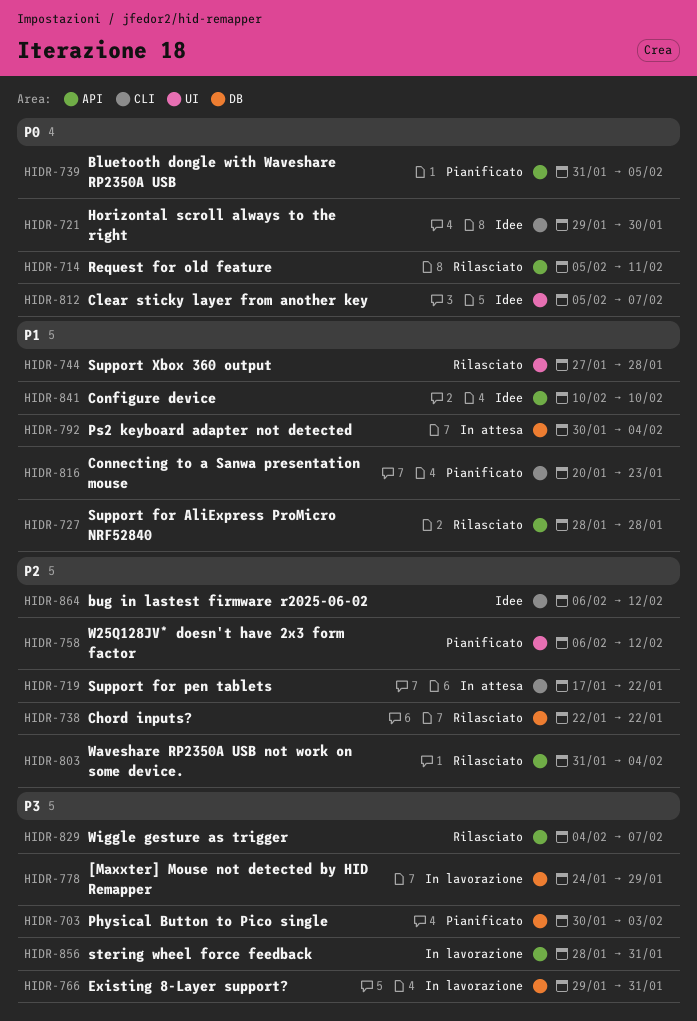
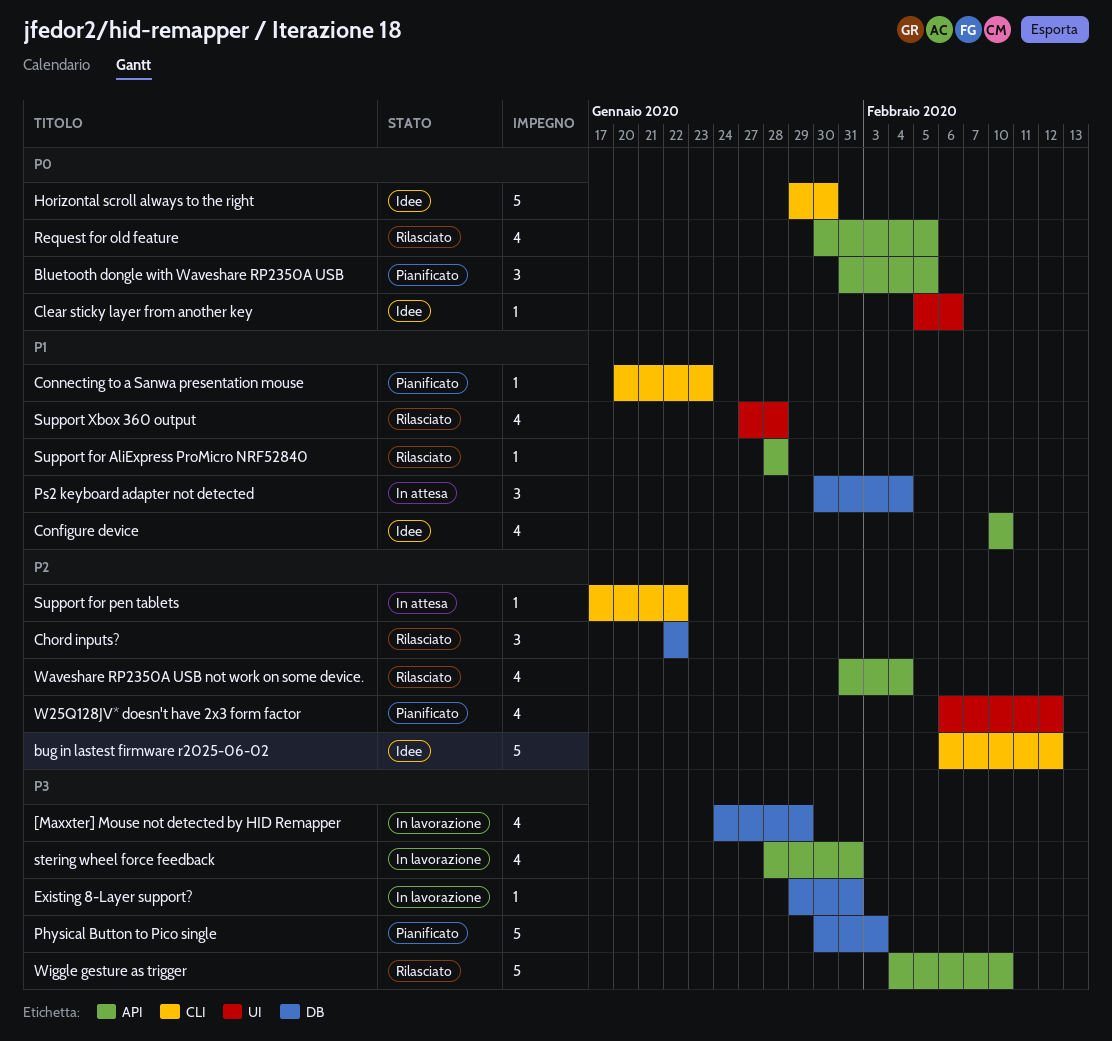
Clear sticky layer from another key, due: Feb 7 -> Feb 6
Request for old feature, start: Feb 5 -> Jan 30
Request for old feature, due: Feb 11 -> Feb 5
Wiggle gesture as trigger, due: Feb 7 -> Feb 10

